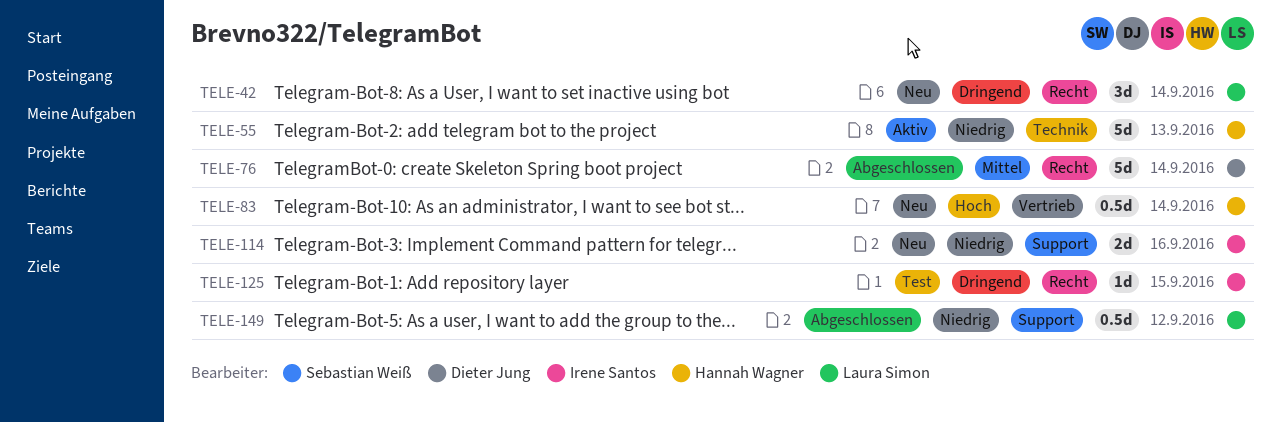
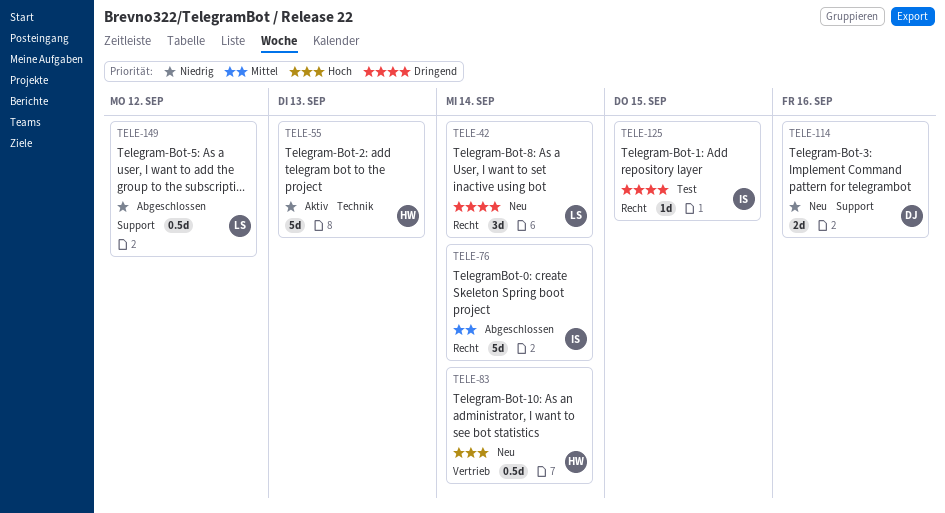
TELE-76, owner: Dieter Jung -> Irene Santos
TELE-114, owner: Irene Santos -> Dieter Jung

